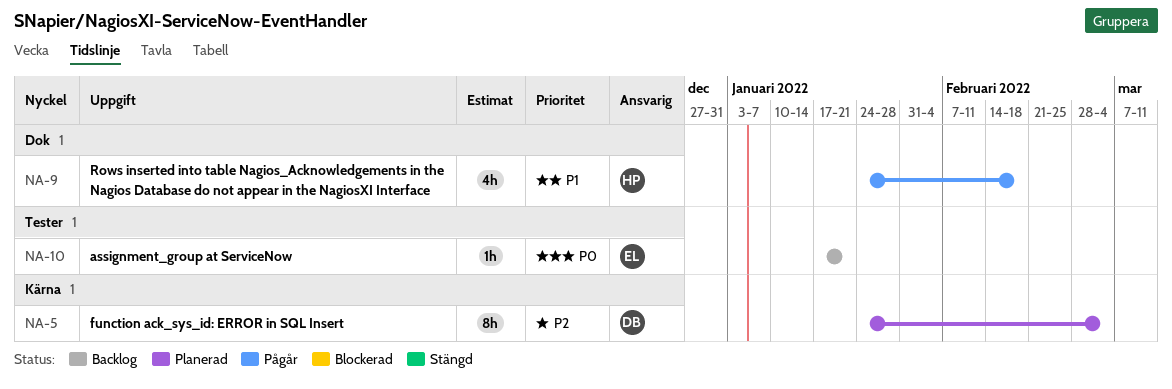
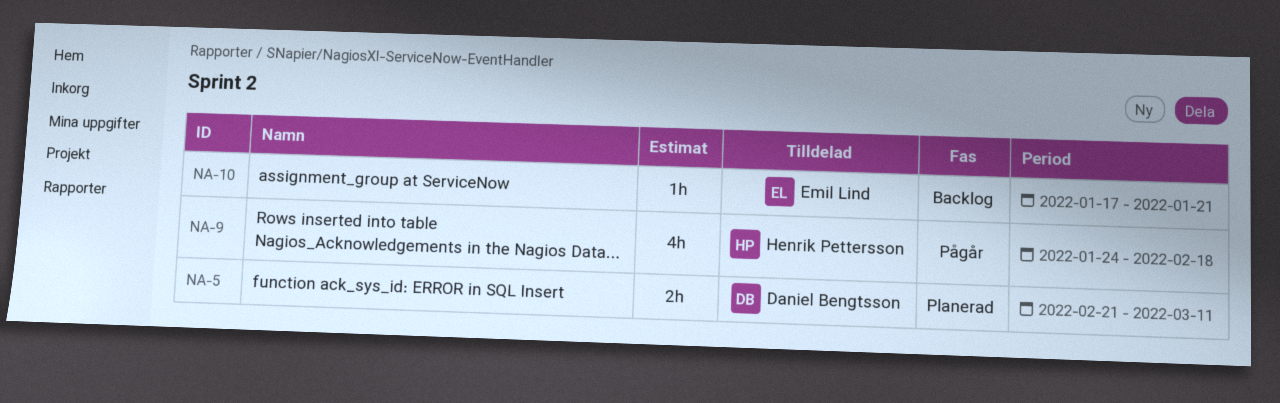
NA-5, estimate: 8h -> 2h
NA-5, start: Jan 24 -> Feb 21
NA-5, due: Mar 4 -> Mar 11

